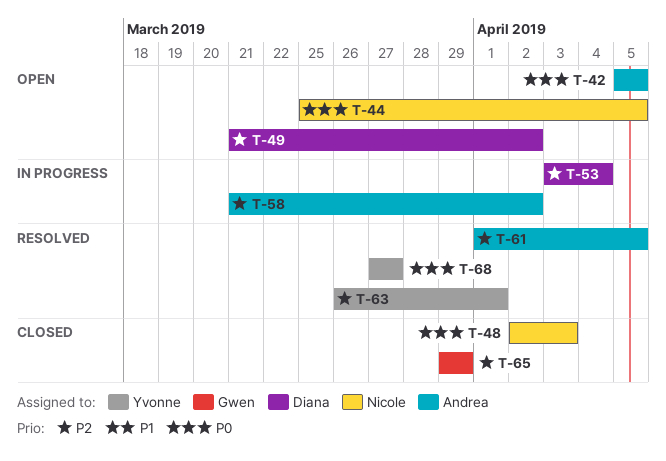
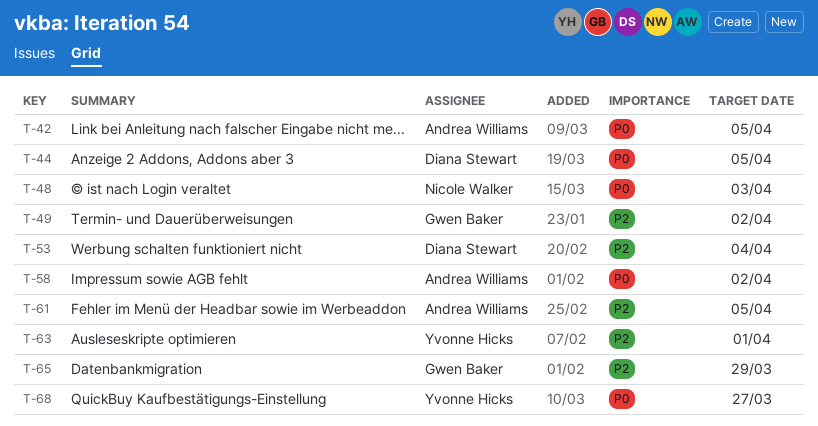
T-44, owner: Nicole Walker -> Diana Stewart
T-49, owner: Diana Stewart -> Gwen Baker
T-58, priority: P2 -> P0

